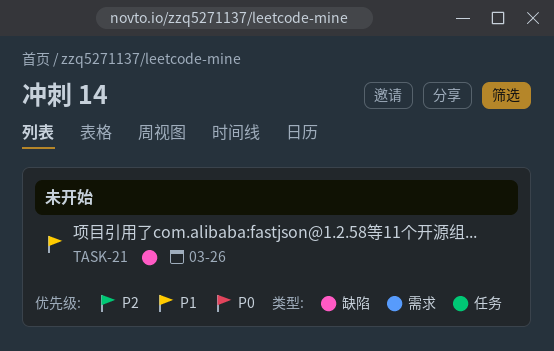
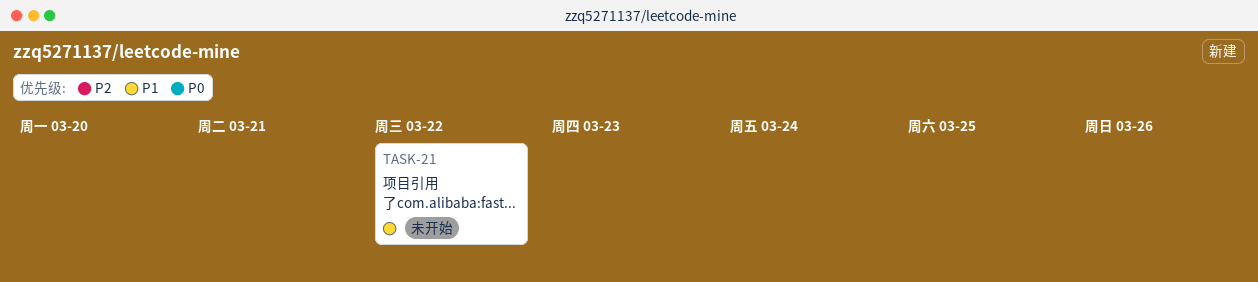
TASK-21, due: Mar 26 -> Mar 22

